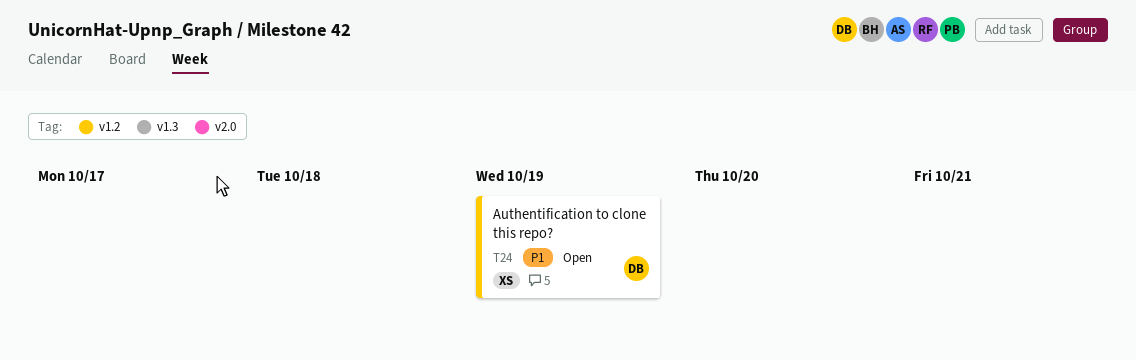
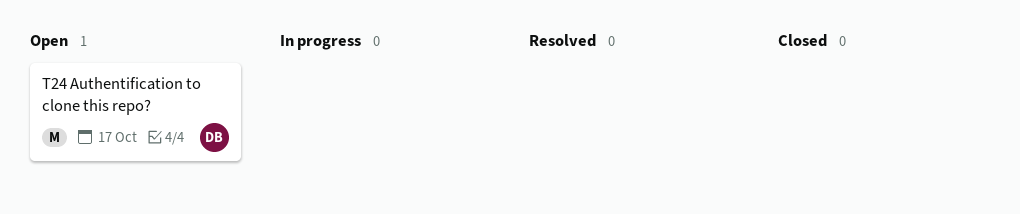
T24, estimate: XS -> M
T24, due: Oct 19 -> Oct 17

